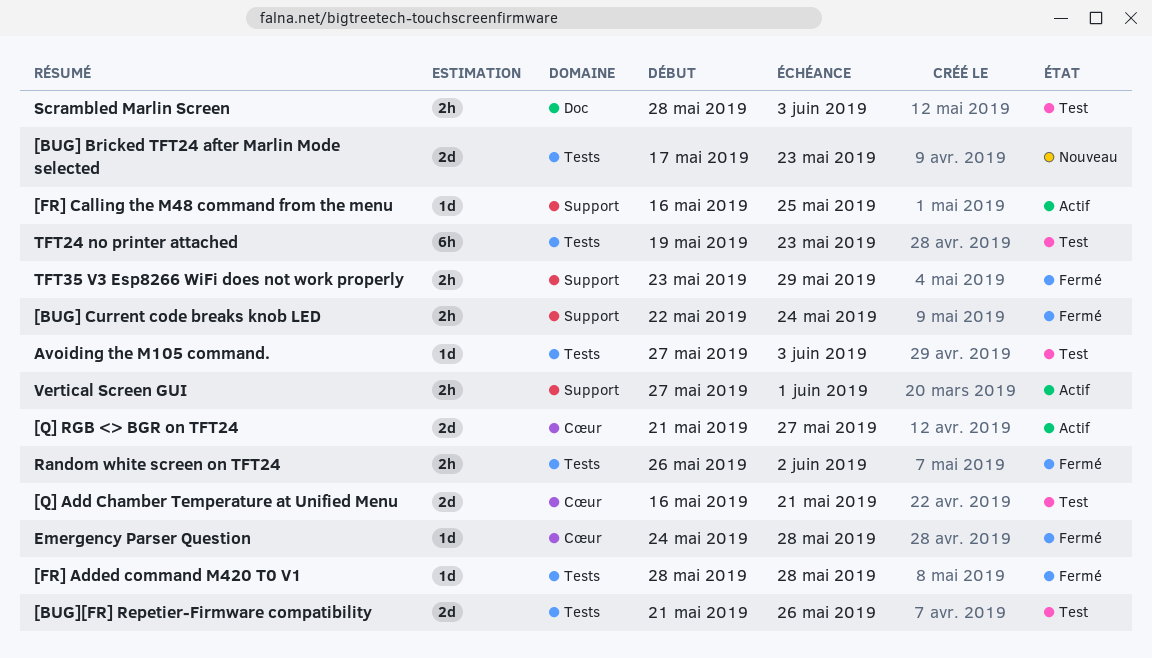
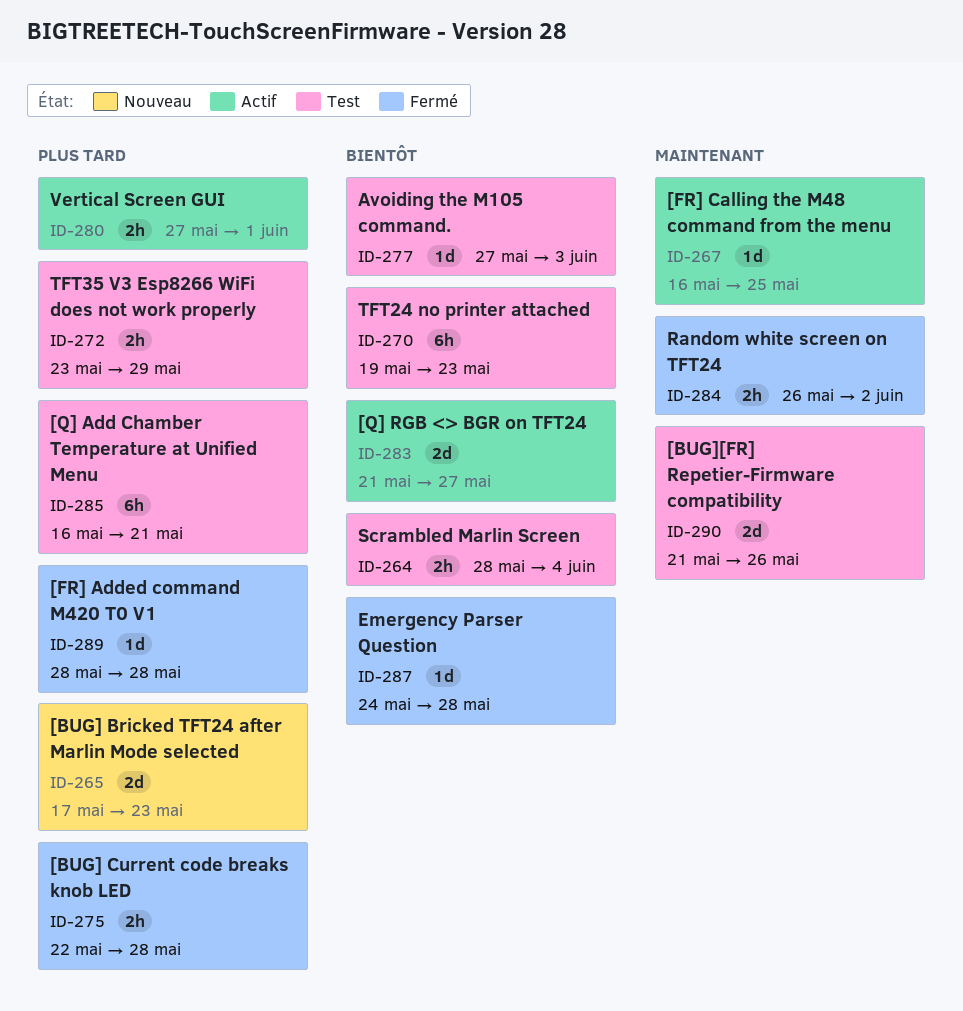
[BUG] Current code breaks knob LED, due: May 24 -> May 28
[Q] Add Chamber Temperature at Unified Menu, estimate: 2d -> 6h
Scrambled Marlin Screen, due: Jun 3 -> Jun 4
TFT35 V3 Esp8266 WiFi does not work properly, status: Fermé -> Test

